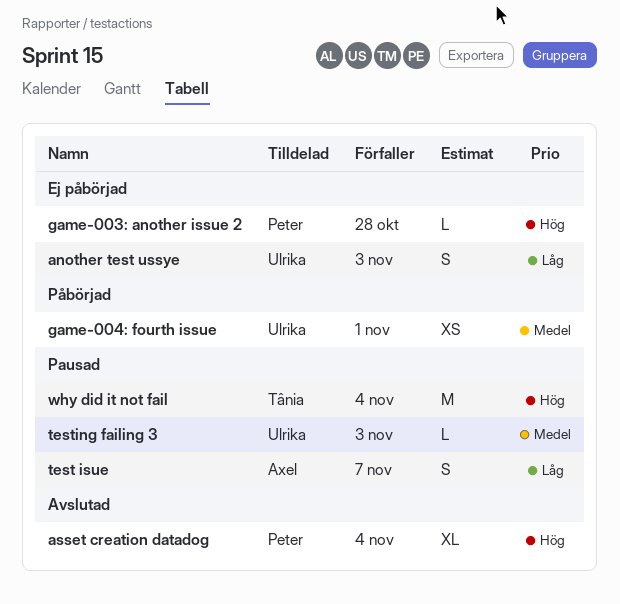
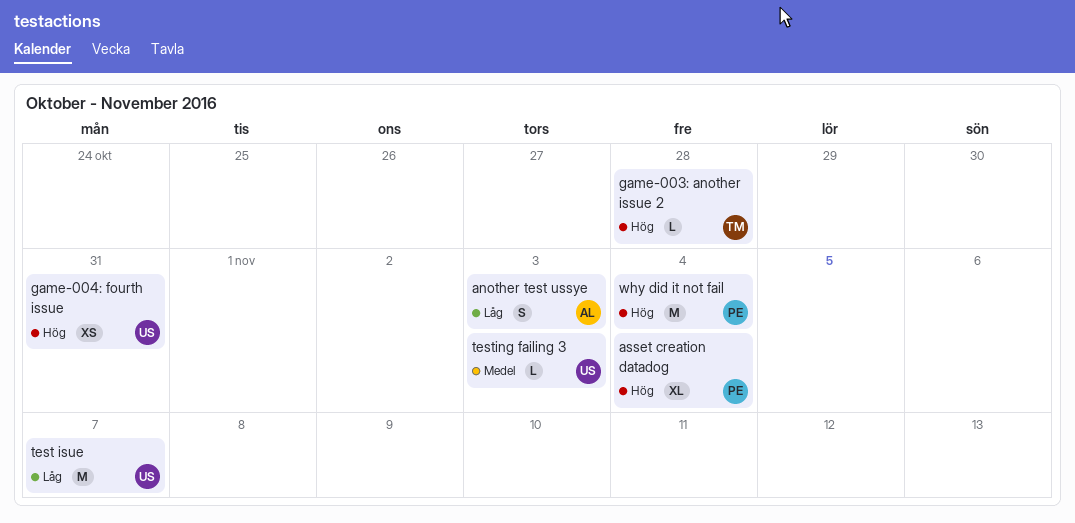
another test ussye, owner: Ulrika -> Axel
game-003: another issue 2, owner: Peter -> Tânia
game-004: fourth issue, priority: Medel -> Hög
game-004: fourth issue, due: Nov 1 -> Oct 31
test isue, owner: Axel -> Ulrika
test isue, estimate: S -> M
why did it not fail, owner: Tânia -> Peter

